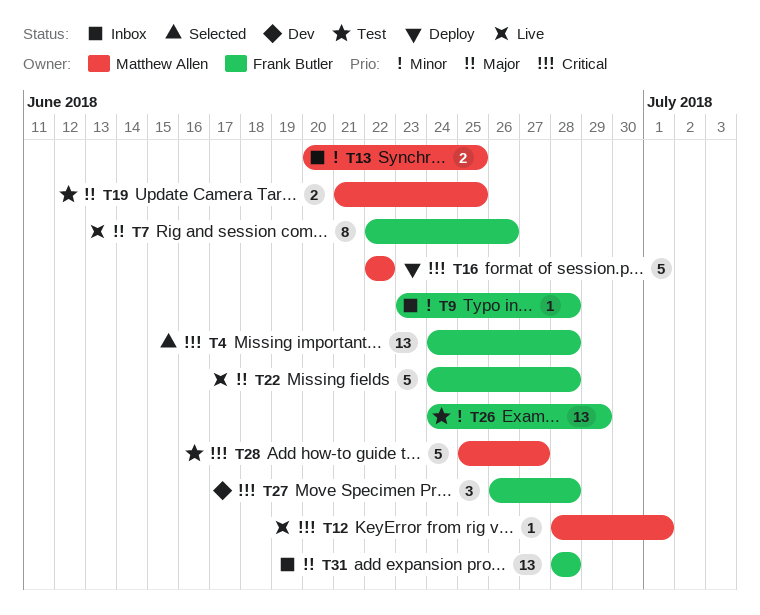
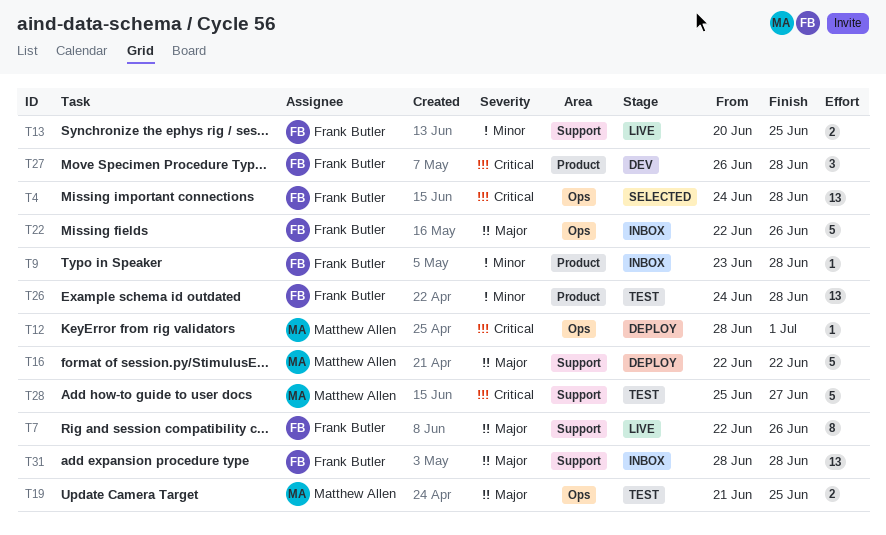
T12, status: Live -> Deploy
T13, status: Inbox -> Live
T13, owner: Matthew Allen -> Frank Butler
T16, priority: Critical -> Major
T22, status: Live -> Inbox
T22, start: Jun 24 -> Jun 22
T22, due: Jun 28 -> Jun 26
T26, due: Jun 29 -> Jun 28

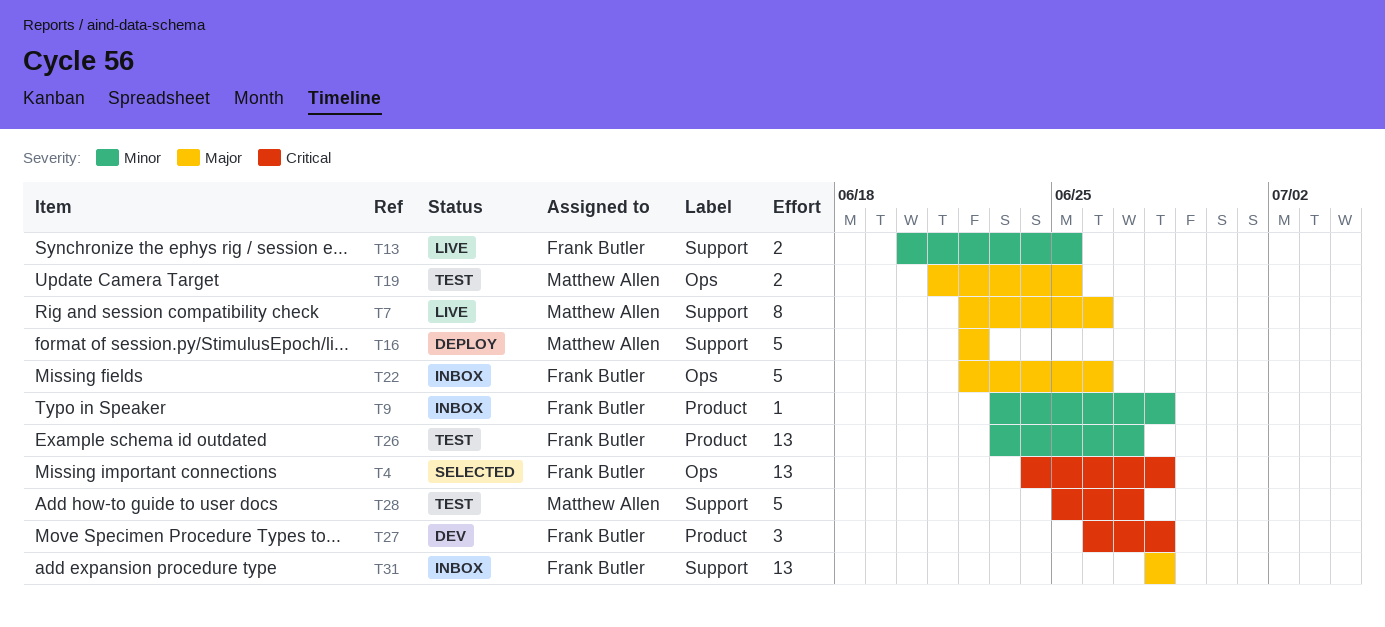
T7, owner: Frank Butler -> Matthew Allen
T12: present -> none
T26, start: Jun 24 -> Jun 23
T26, due: Jun 28 -> Jun 27

